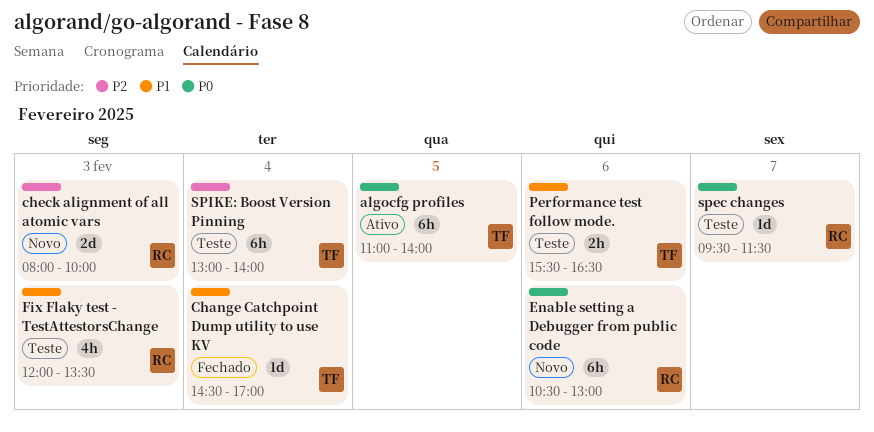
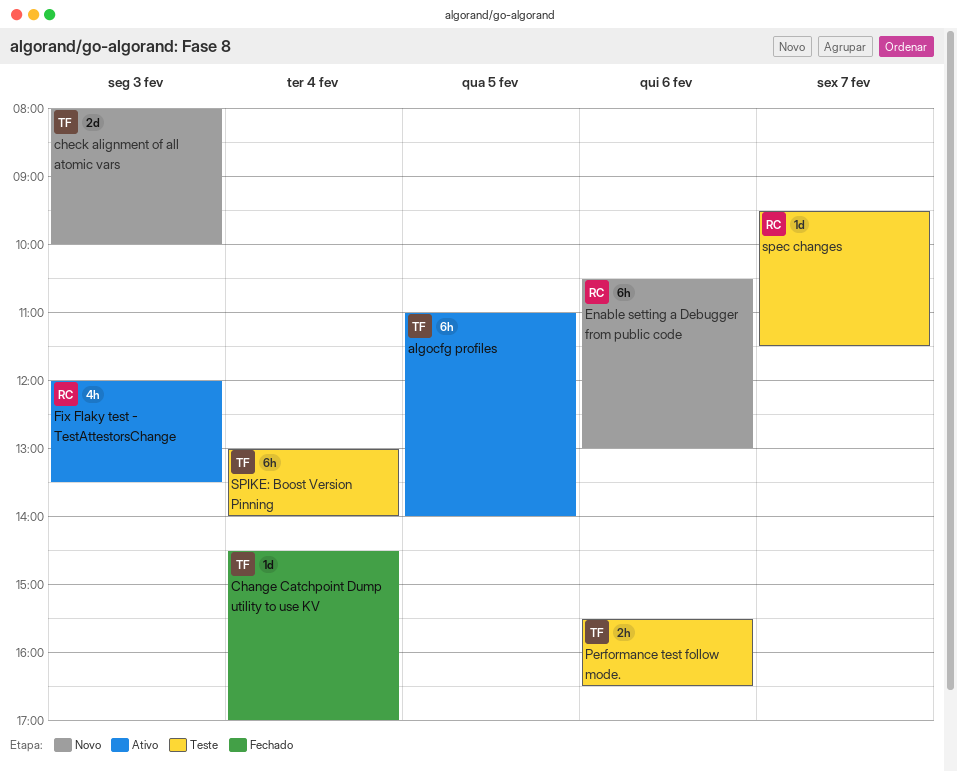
check alignment of all atomic vars, owner: RC -> TF
Fix Flaky test - TestAttestorsChange, status: Teste -> Ativo

